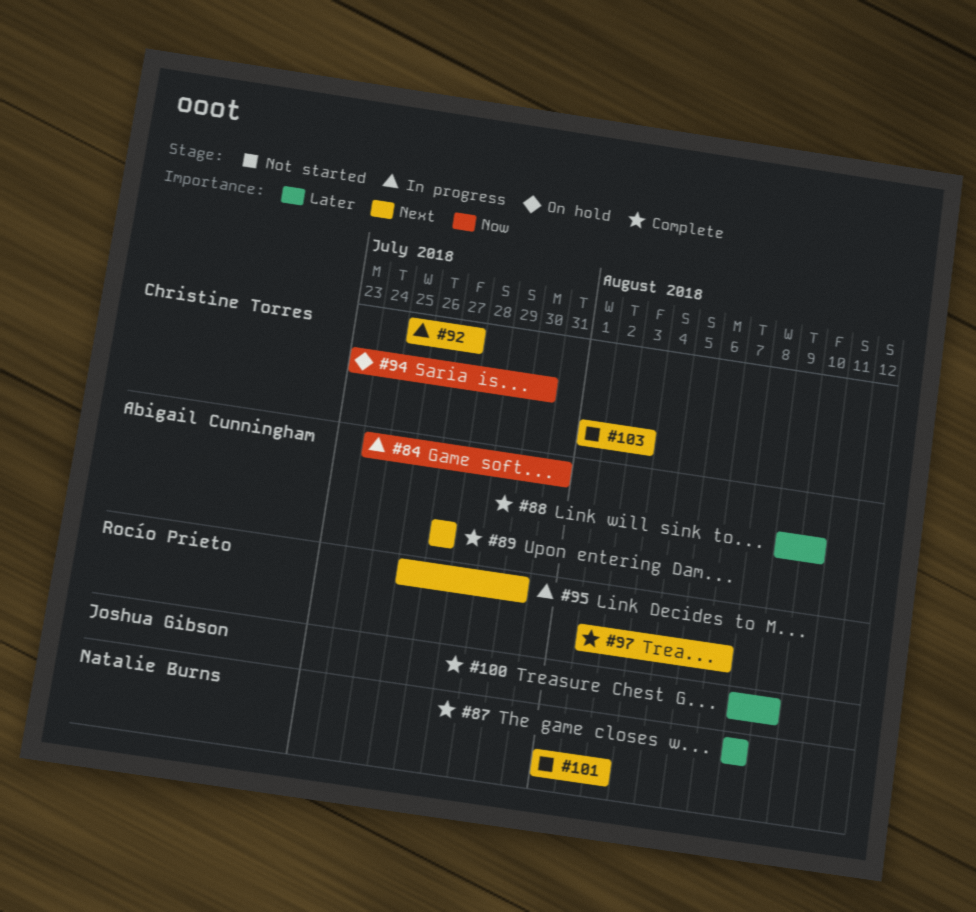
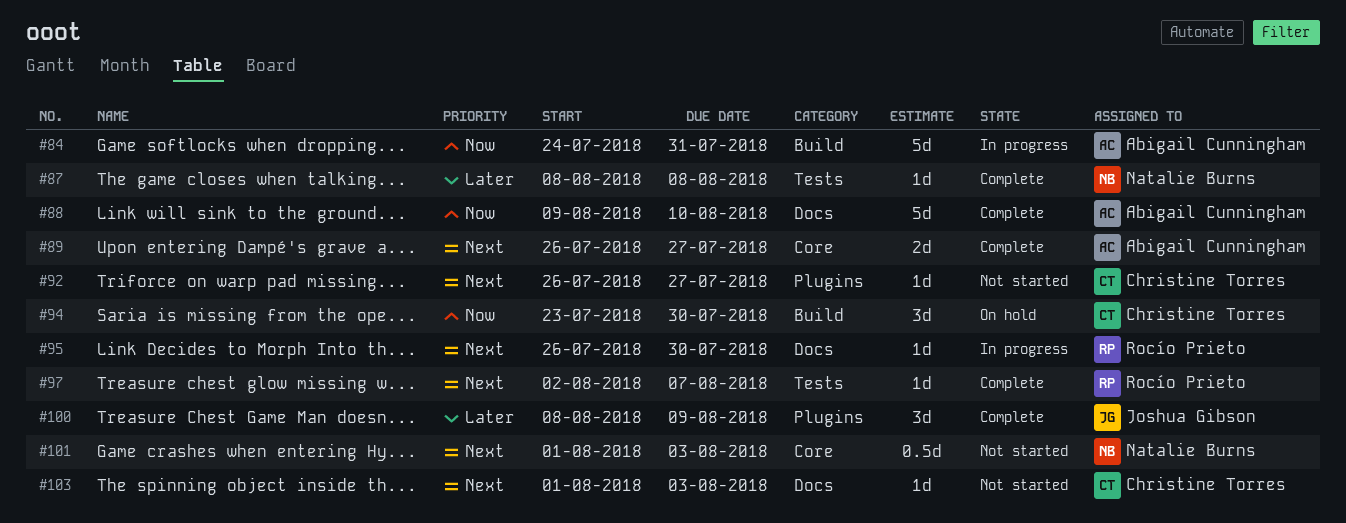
#88, priority: Later -> Now
#89, start: Jul 27 -> Jul 26
#92, status: In progress -> Not started
#92, start: Jul 25 -> Jul 26

